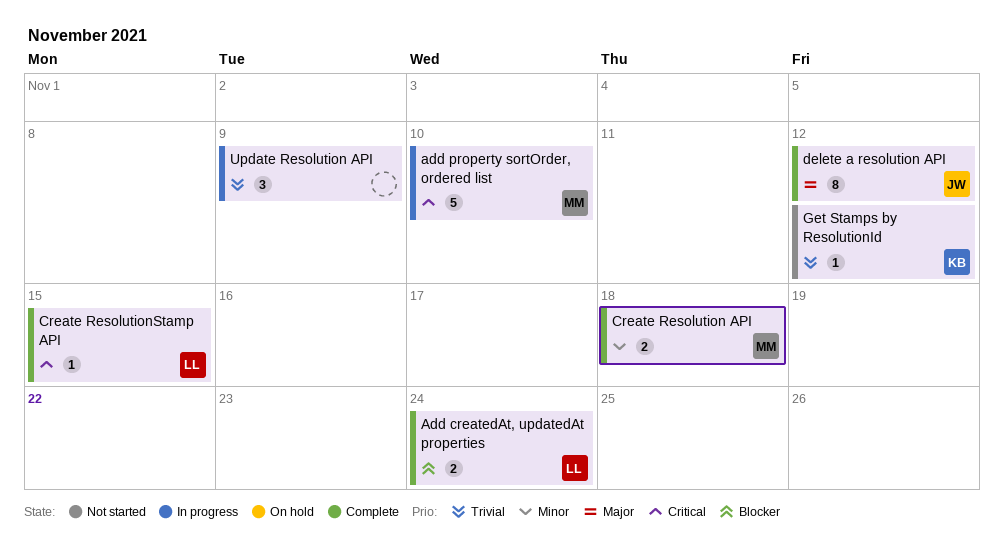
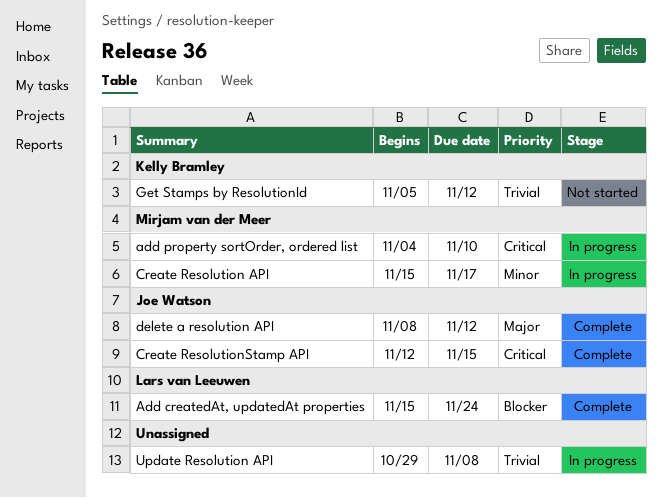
Create Resolution API, status: Complete -> In progress
Create Resolution API, due: Nov 18 -> Nov 17
Create ResolutionStamp API, owner: Lars van Leeuwen -> Joe Watson
Update Resolution API, due: Nov 9 -> Nov 8

